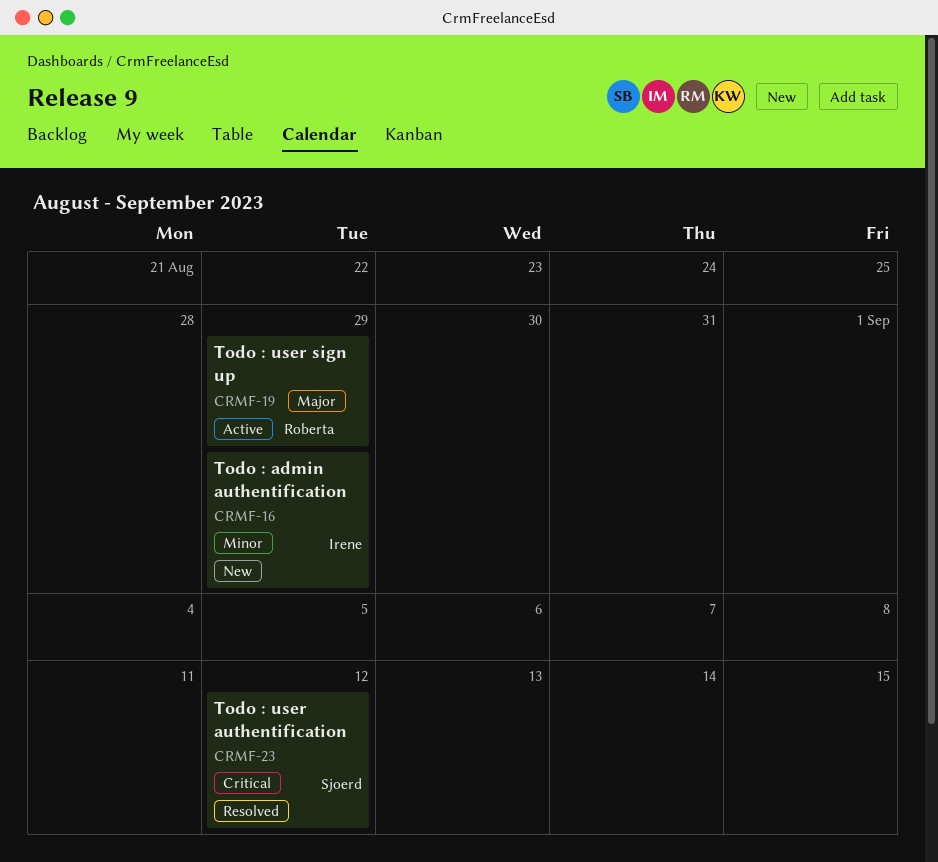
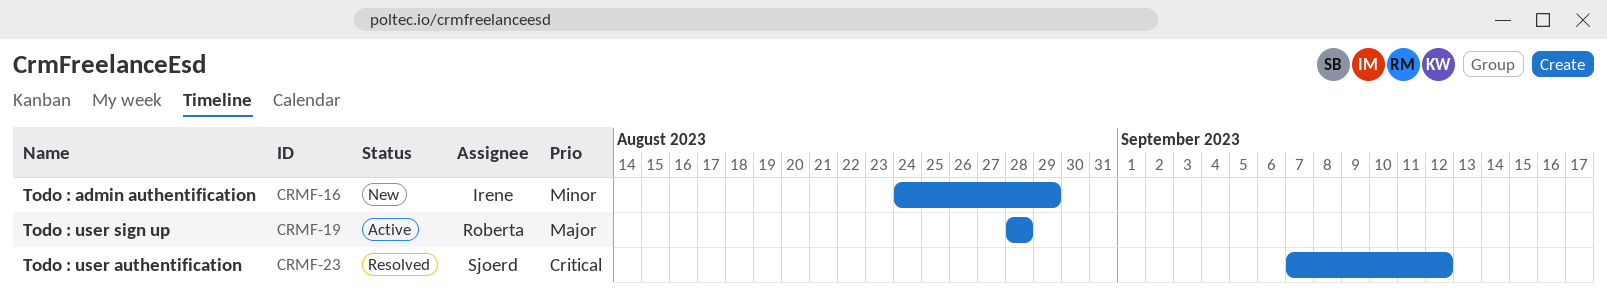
CRMF-19, due: Aug 29 -> Aug 28

